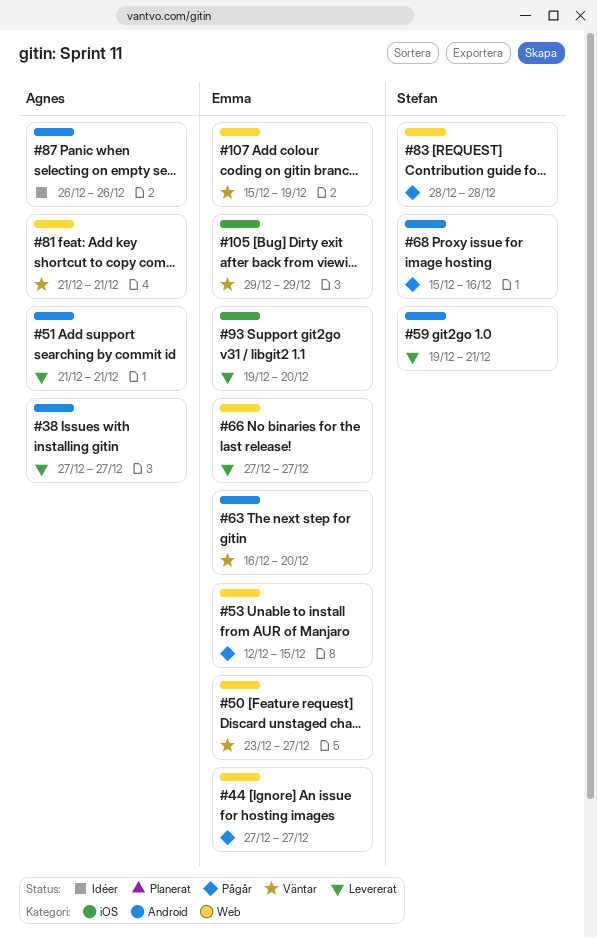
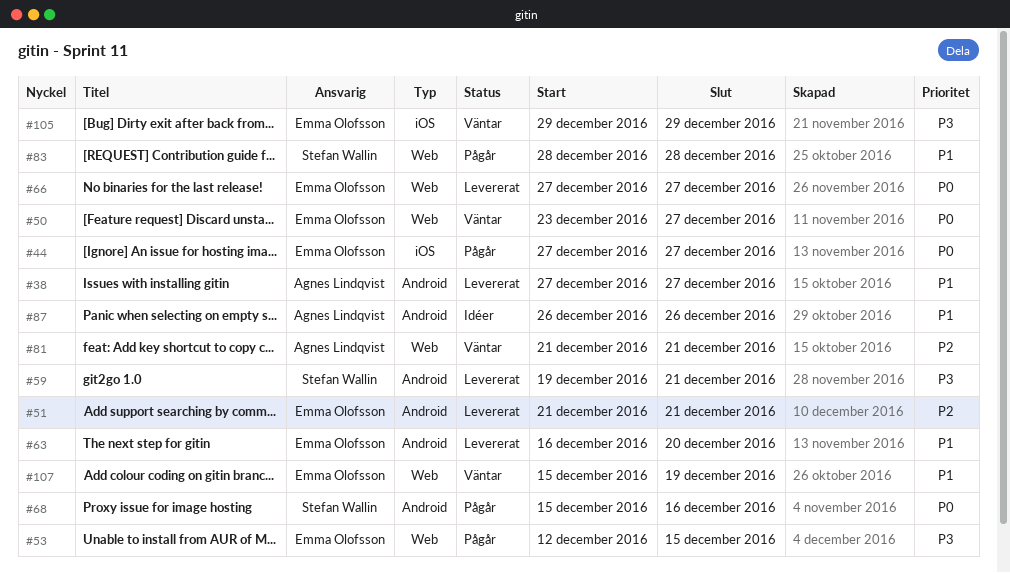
#44, label: Web -> iOS
#51, owner: Agnes Lindqvist -> Emma Olofsson
#63, status: Väntar -> Levererat
#93: present -> none

